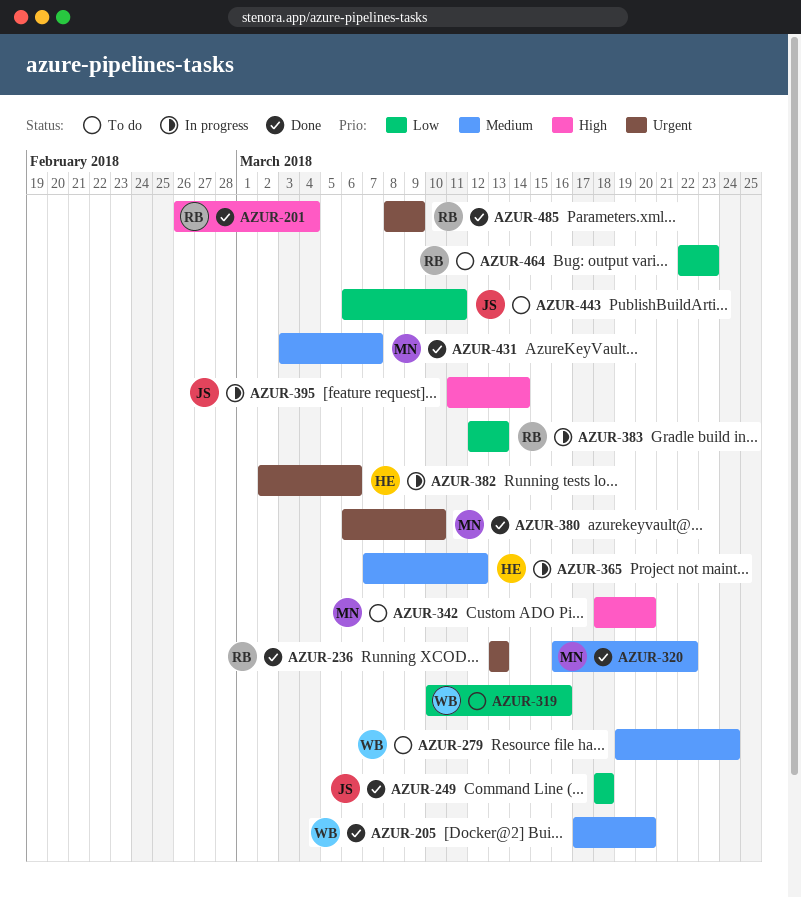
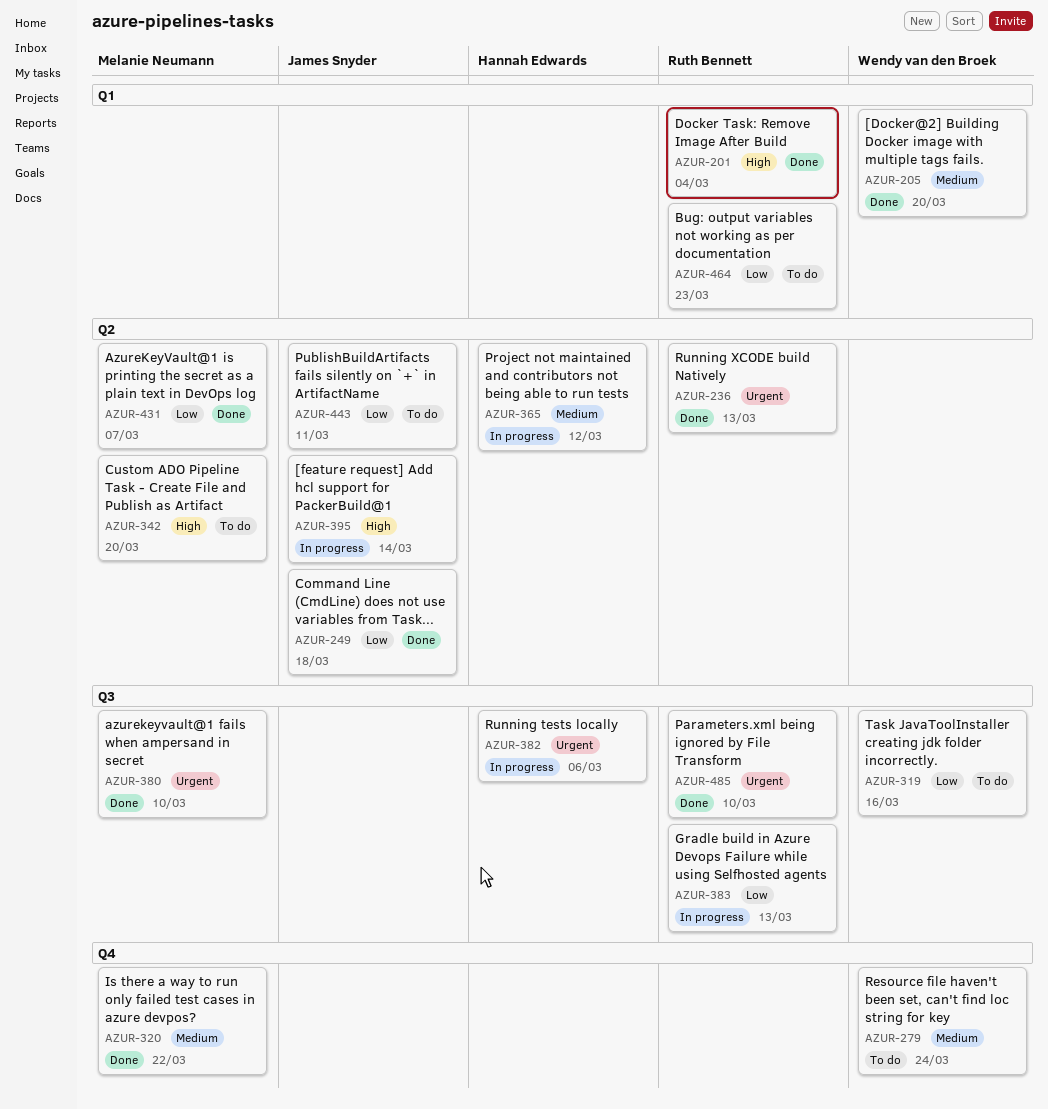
AZUR-431, priority: Medium -> Low
AZUR-485, due: Mar 9 -> Mar 10

